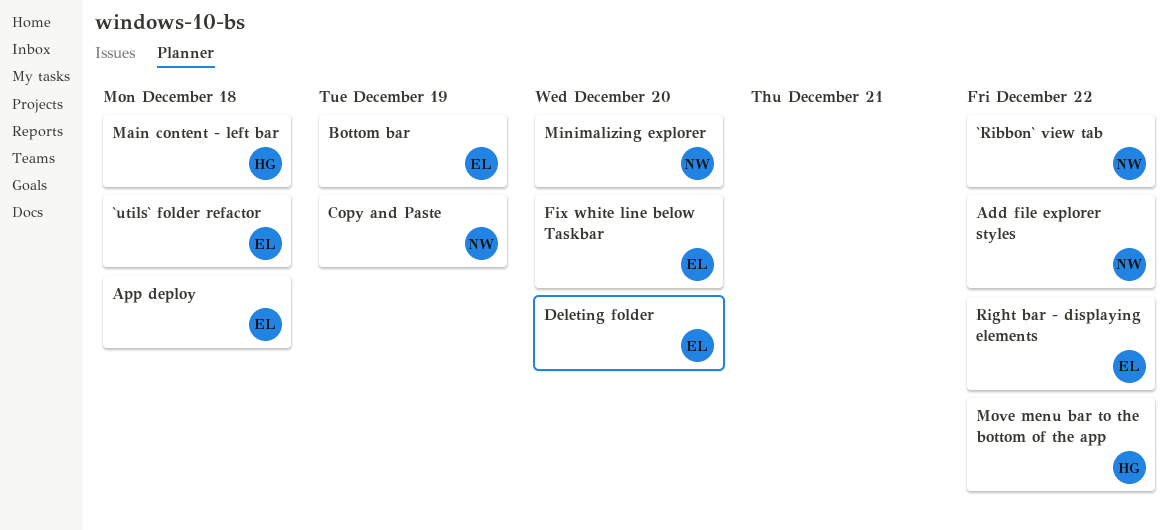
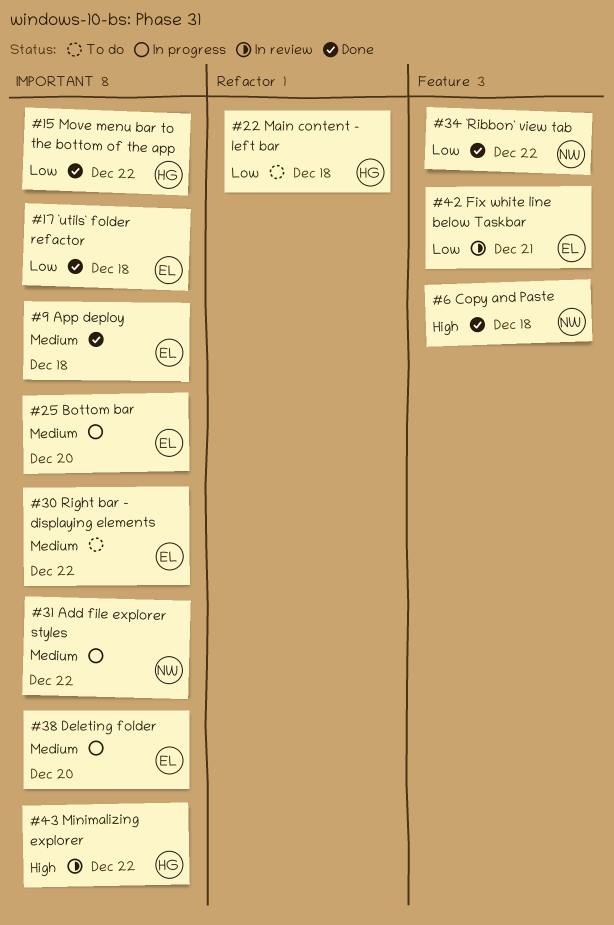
Bottom bar, due: Dec 19 -> Dec 20
Copy and Paste, due: Dec 19 -> Dec 18
Fix white line below Taskbar, due: Dec 20 -> Dec 21
Minimalizing explorer, owner: NW -> HG
Minimalizing explorer, due: Dec 20 -> Dec 22

